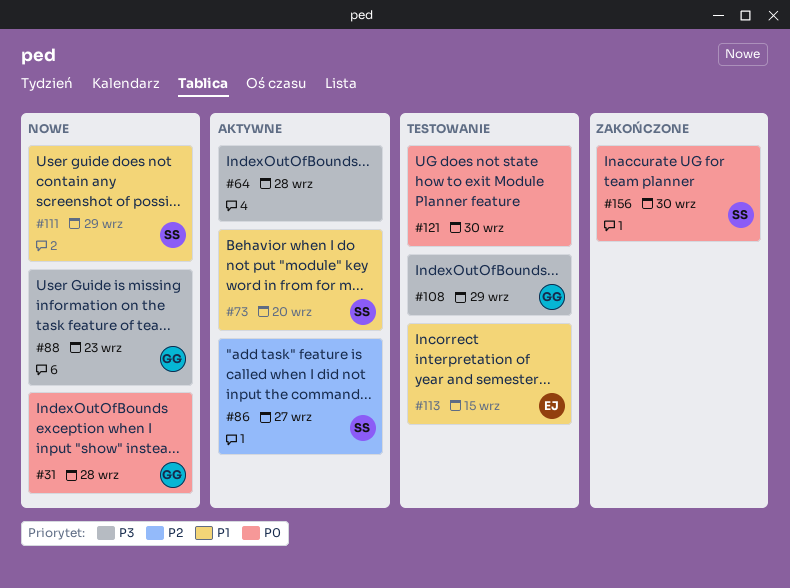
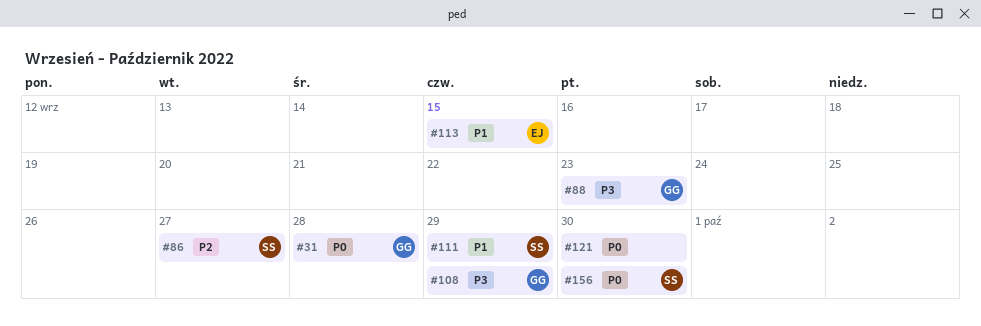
#64: present -> none
#73: present -> none

